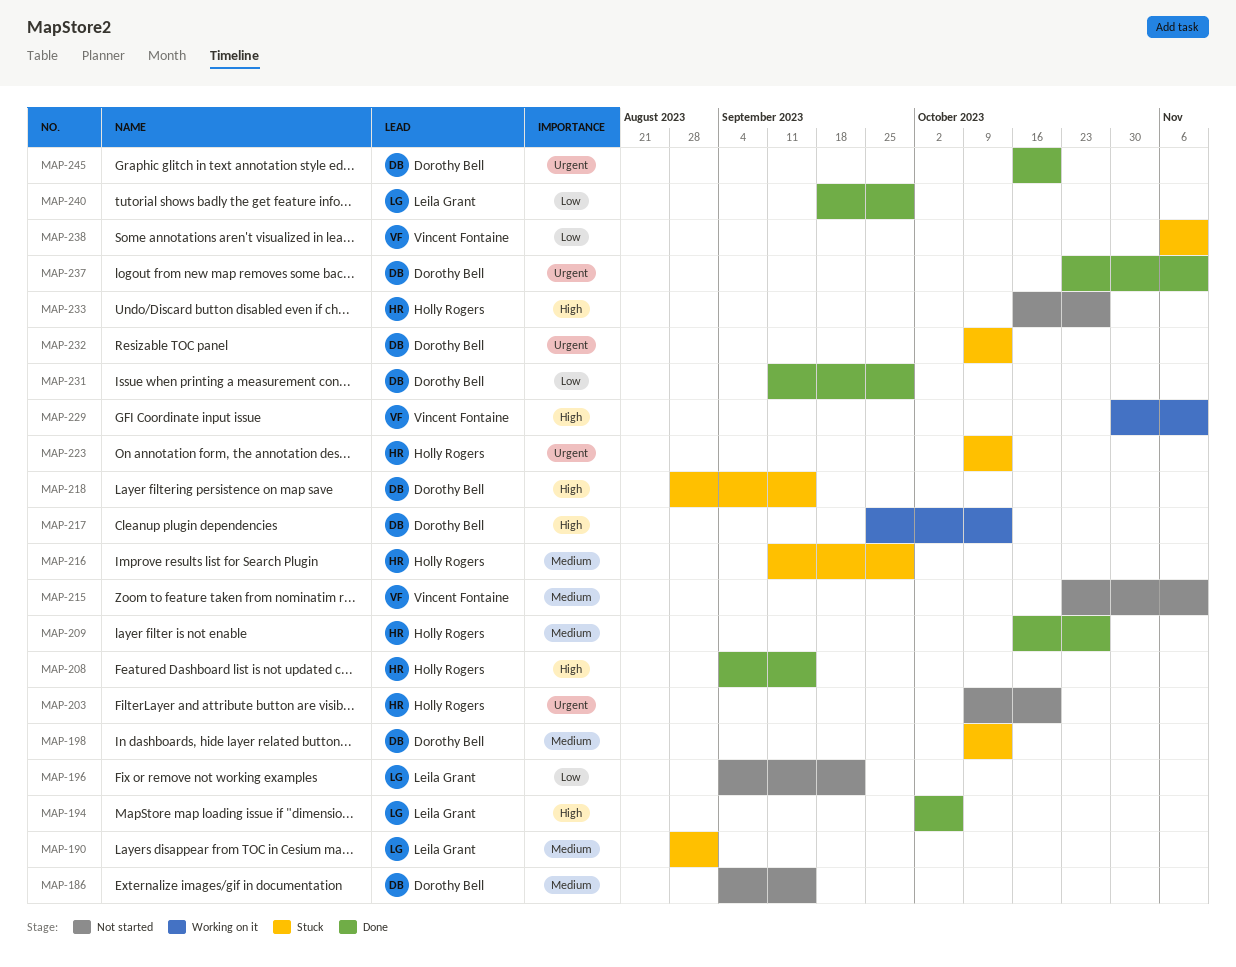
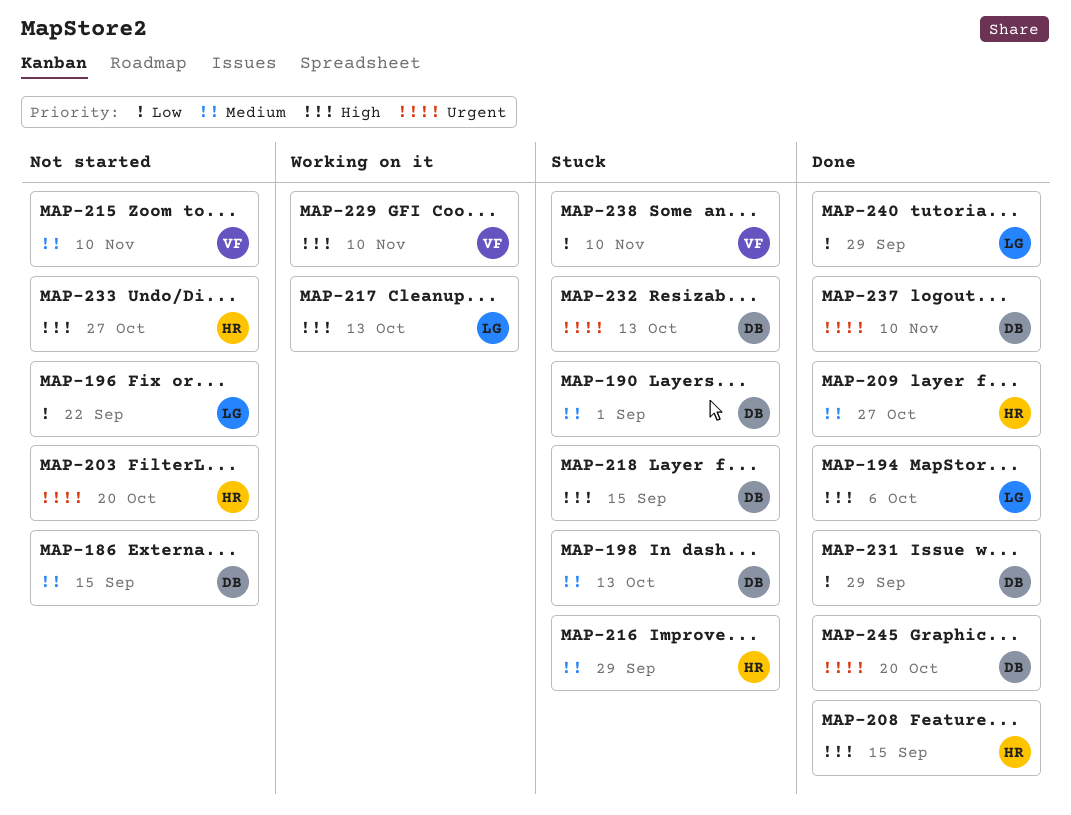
MAP-190, owner: Leila Grant -> Dorothy Bell
MAP-217, owner: Dorothy Bell -> Leila Grant
MAP-223: present -> none

